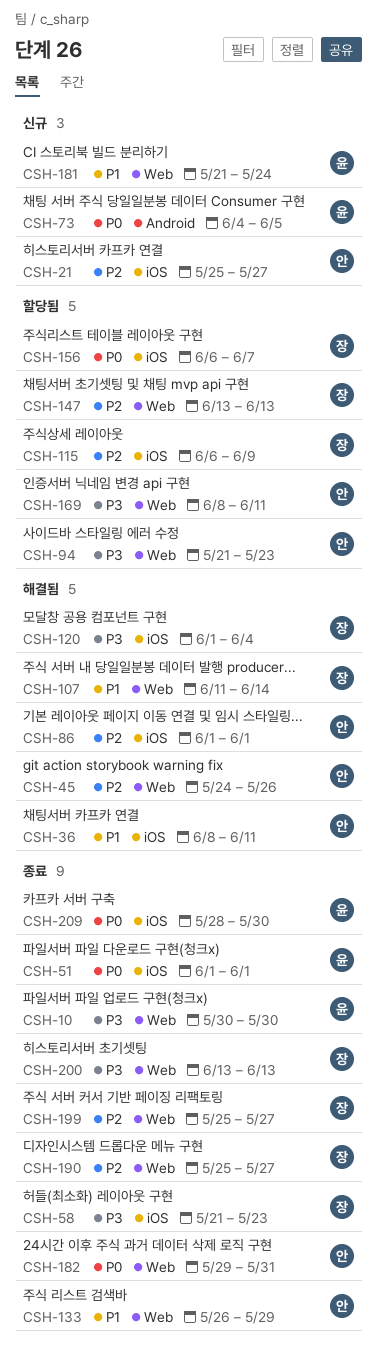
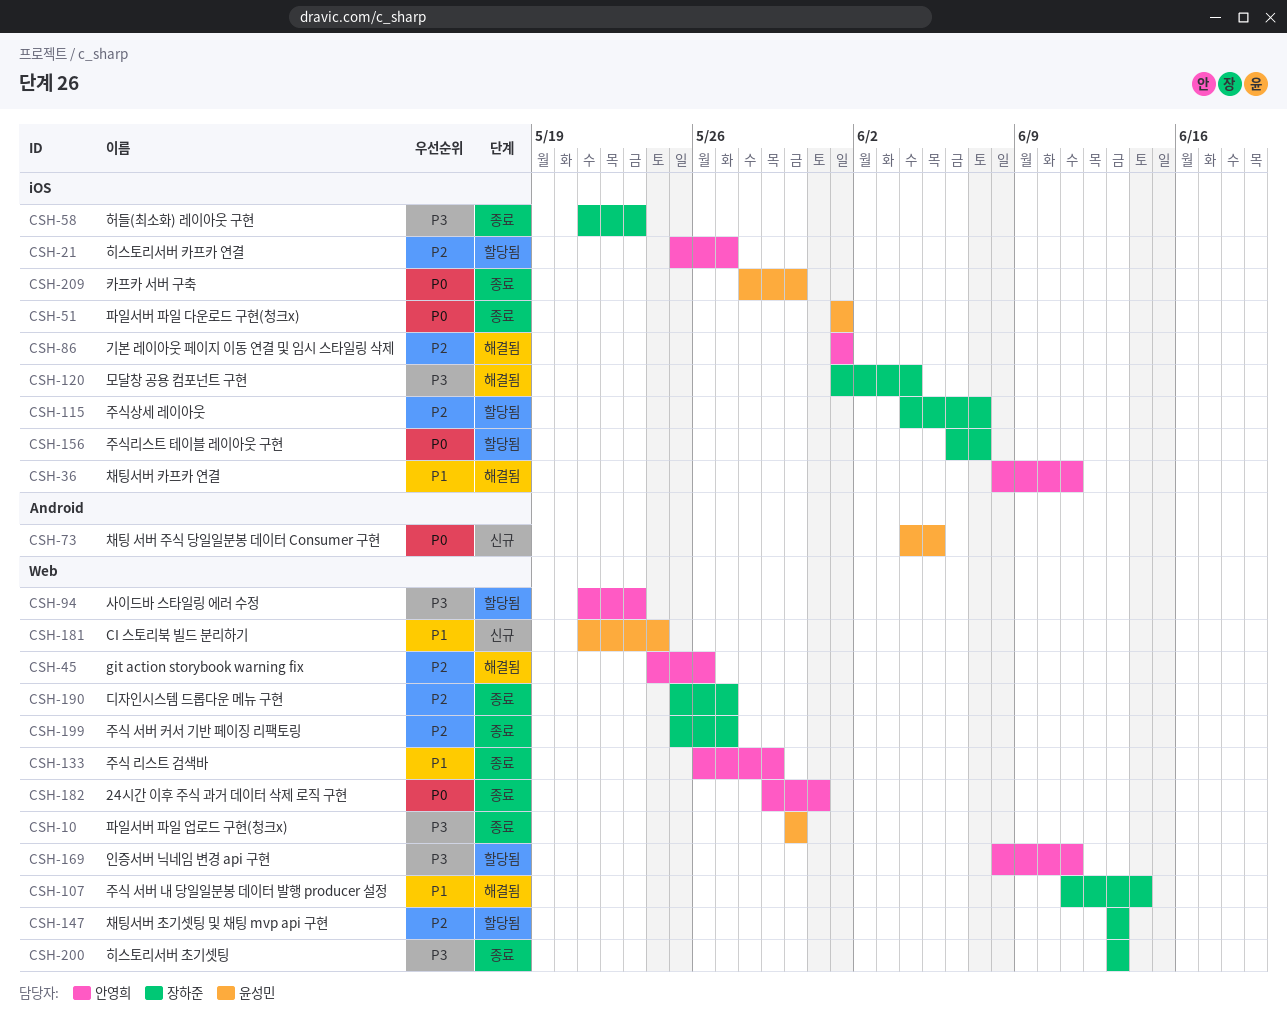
CSH-21, status: 신규 -> 할당됨
CSH-115, start: Jun 6 -> Jun 4
CSH-115, due: Jun 9 -> Jun 7

